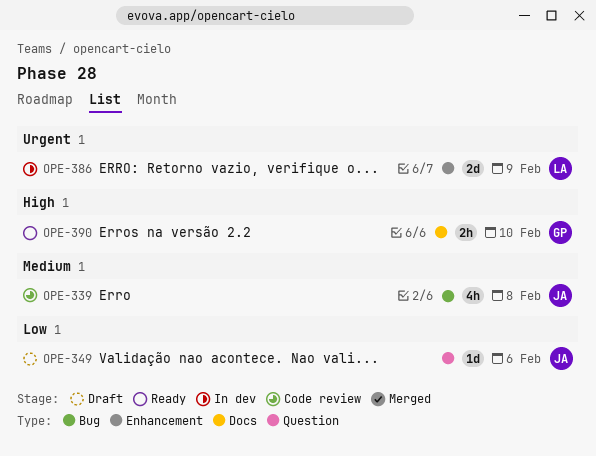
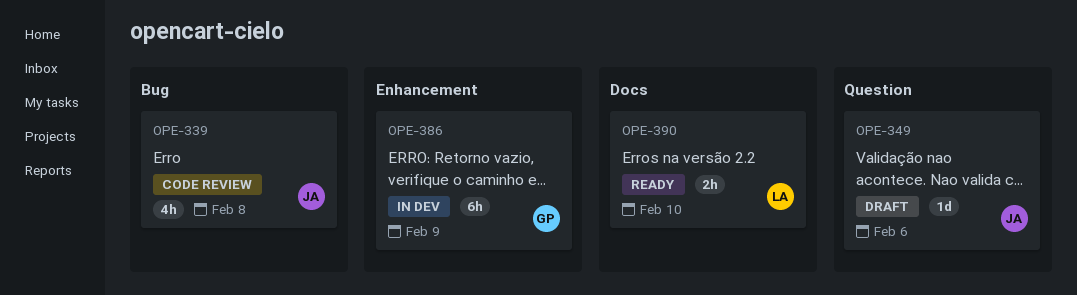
OPE-386, owner: LA -> GP
OPE-386, estimate: 2d -> 6h
OPE-390, owner: GP -> LA

